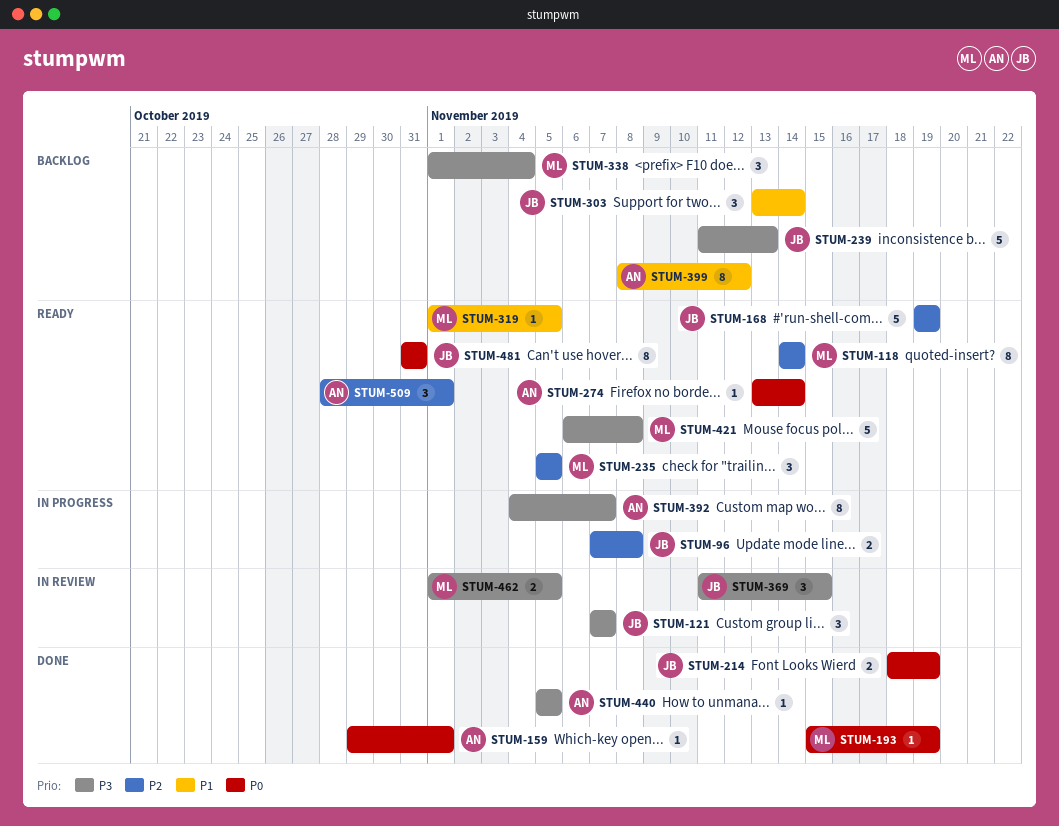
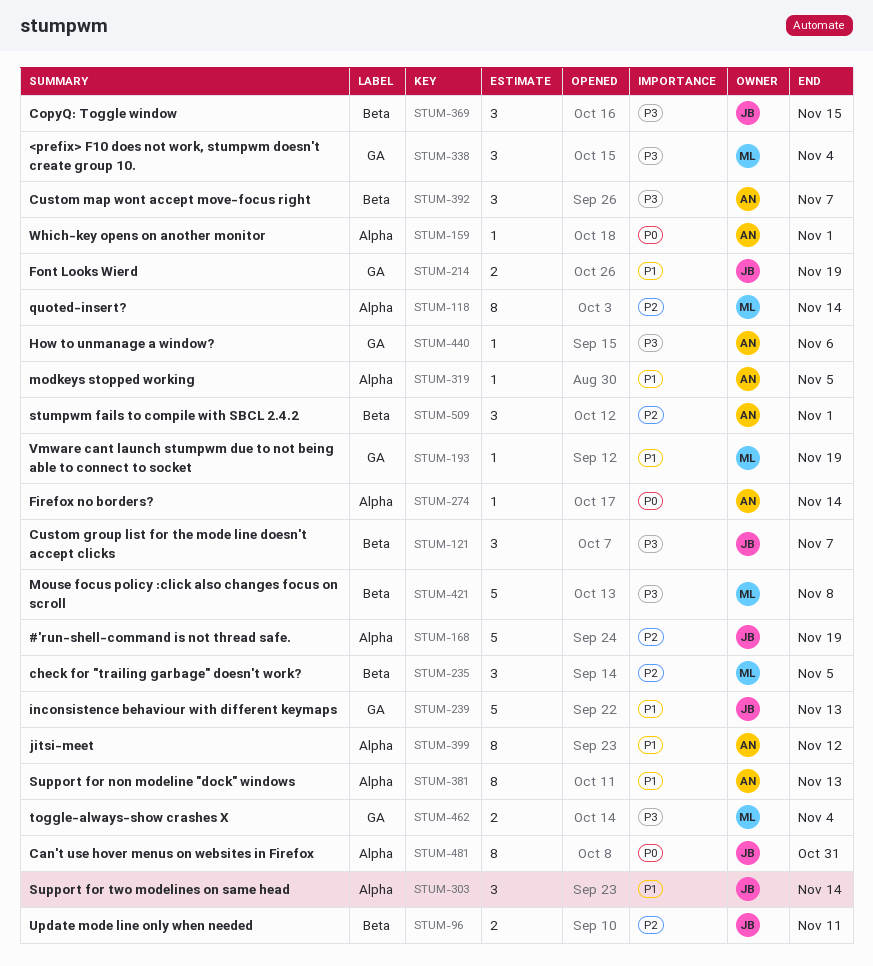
STUM-96, due: Nov 8 -> Nov 11
STUM-193, priority: P0 -> P1
STUM-214, priority: P0 -> P1
STUM-239, priority: P3 -> P1
STUM-319, owner: ML -> AN
STUM-381: none -> present
STUM-392, estimate: 8 -> 3
STUM-440, due: Nov 5 -> Nov 6
STUM-462, due: Nov 5 -> Nov 4

